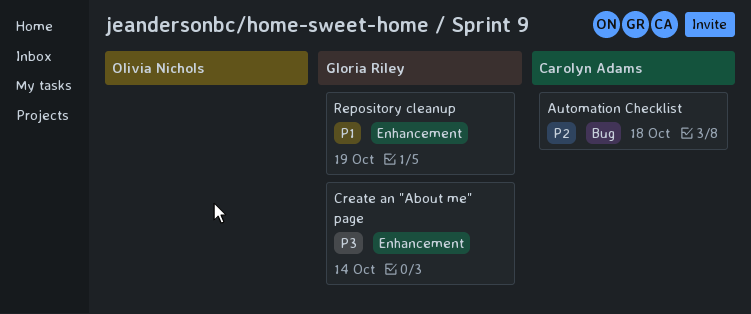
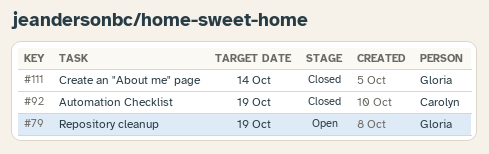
Automation Checklist, due: Oct 18 -> Oct 19

